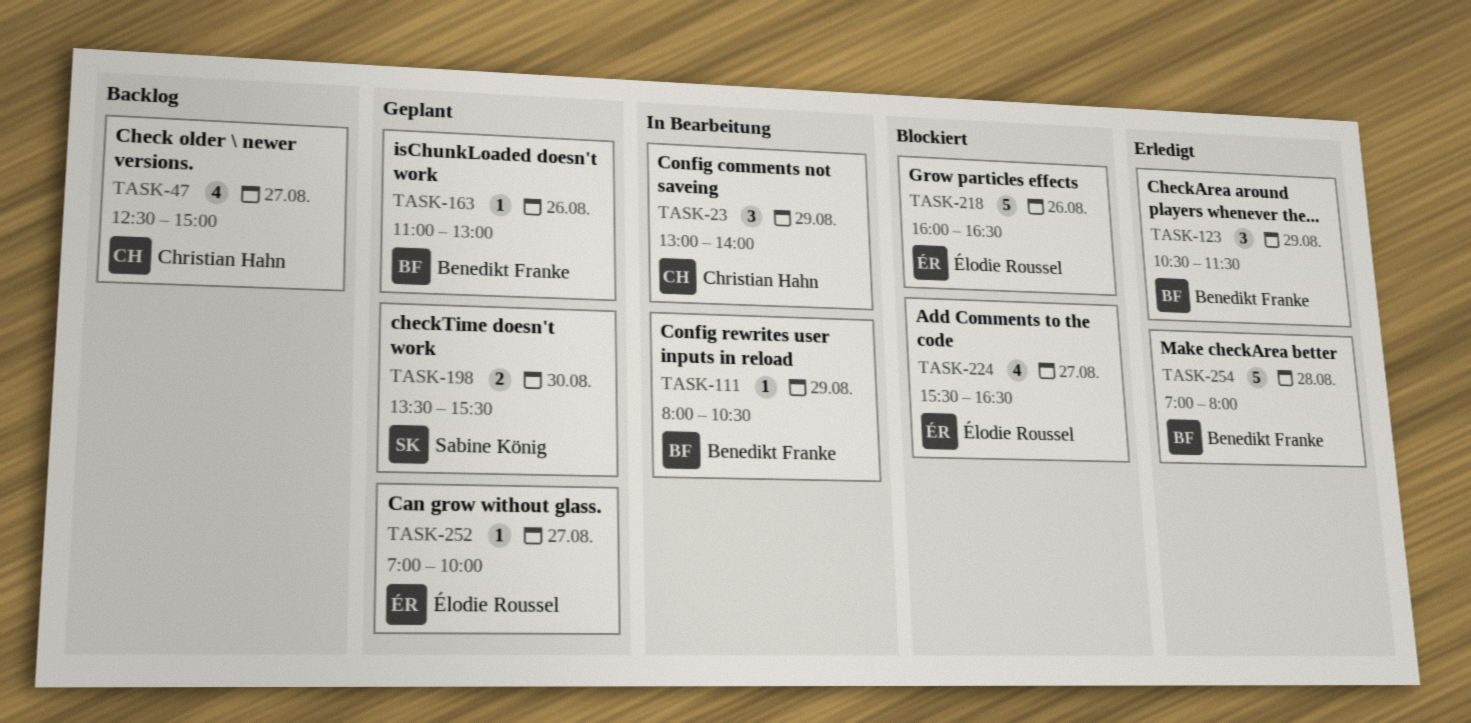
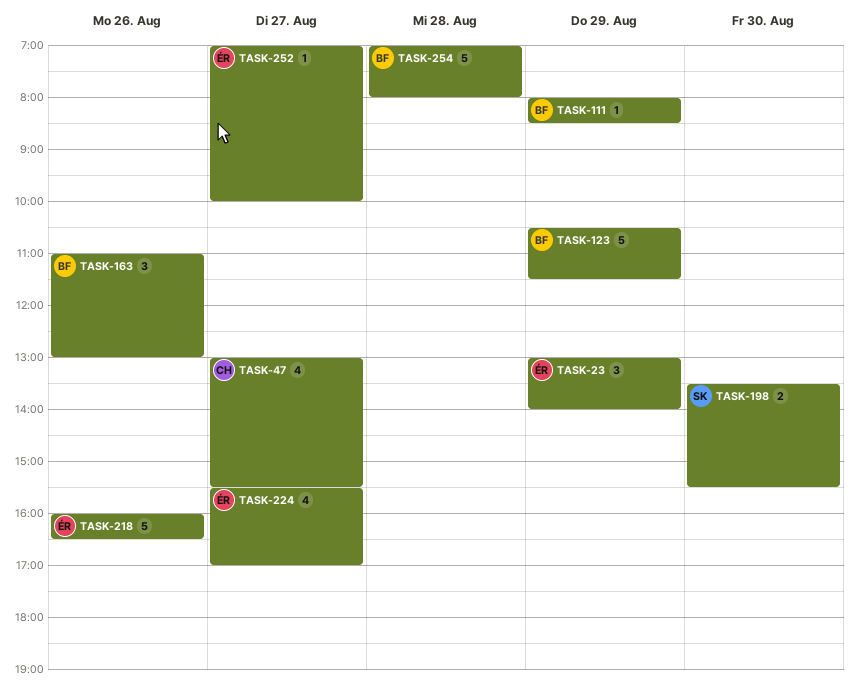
TASK-23, owner: Christian Hahn -> Élodie Roussel
TASK-47, begins: 12:30 -> 13:00
TASK-47, ends: 15:00 -> 15:30
TASK-111, ends: 10:30 -> 08:30
TASK-123, estimate: 3 -> 5
TASK-163, estimate: 1 -> 3
TASK-224, ends: 16:30 -> 17:00

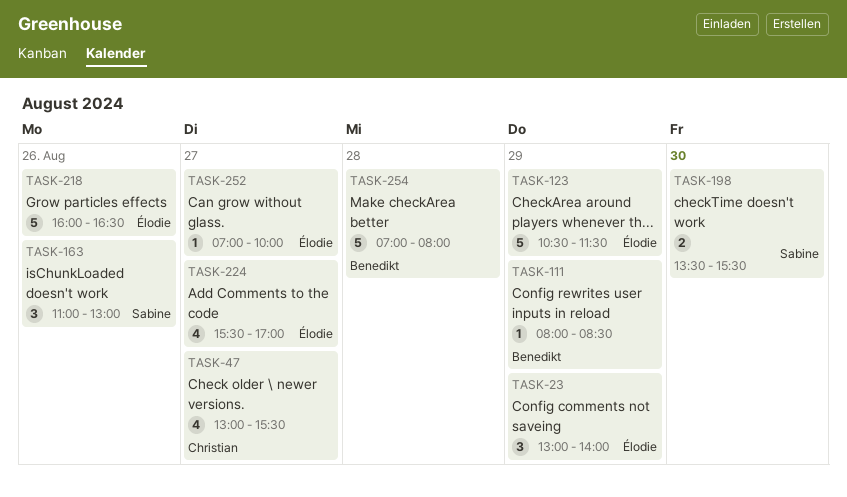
TASK-123, owner: Benedikt -> Élodie
TASK-163, owner: Benedikt -> Sabine

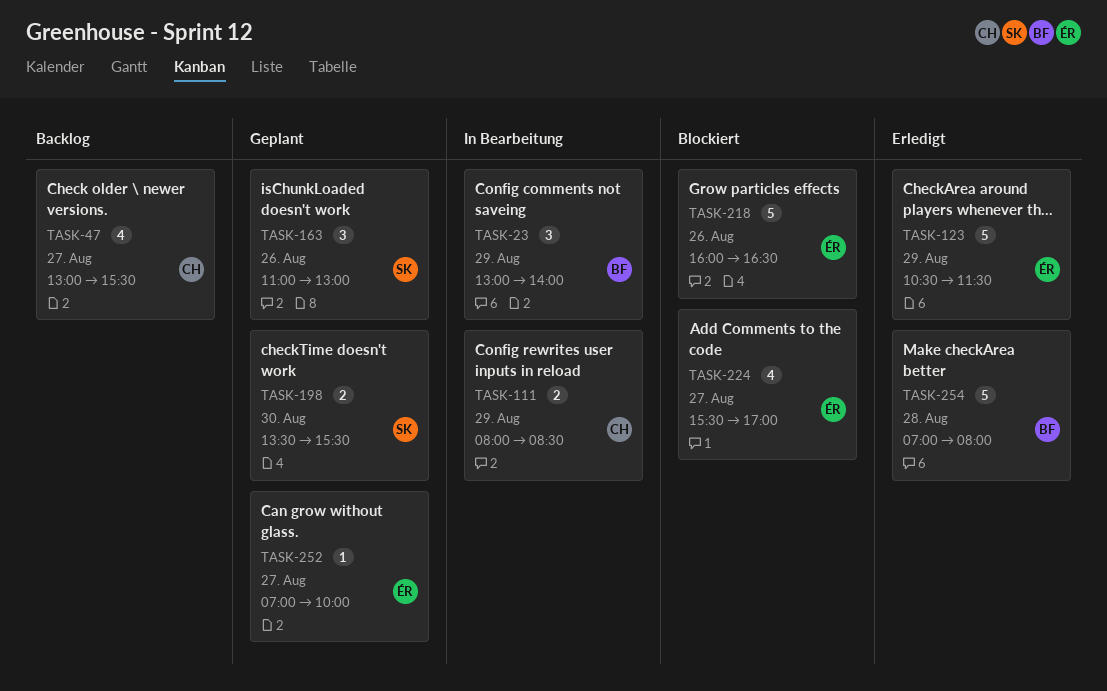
TASK-23, owner: Élodie -> Benedikt
TASK-111, owner: Benedikt -> Christian
TASK-111, estimate: 1 -> 2

